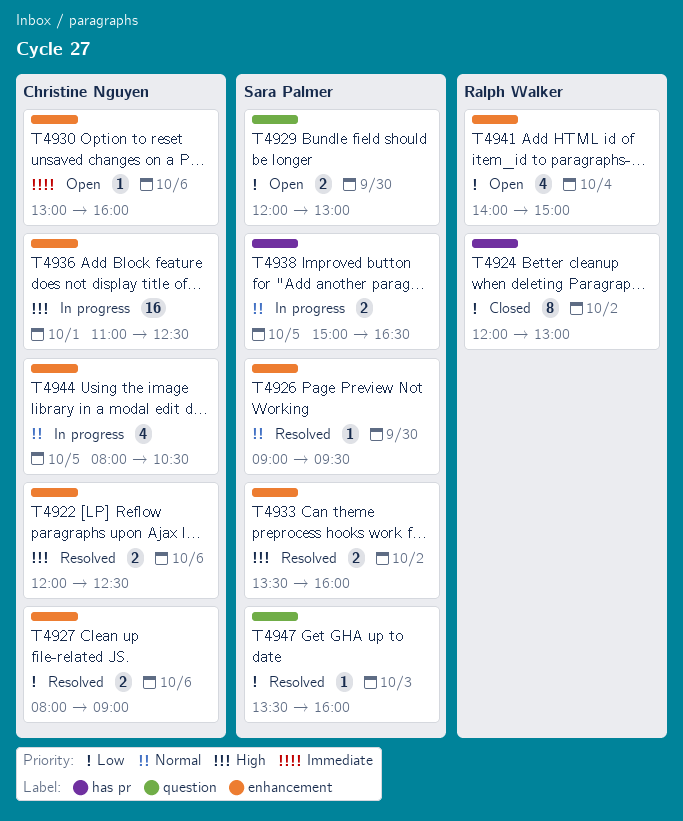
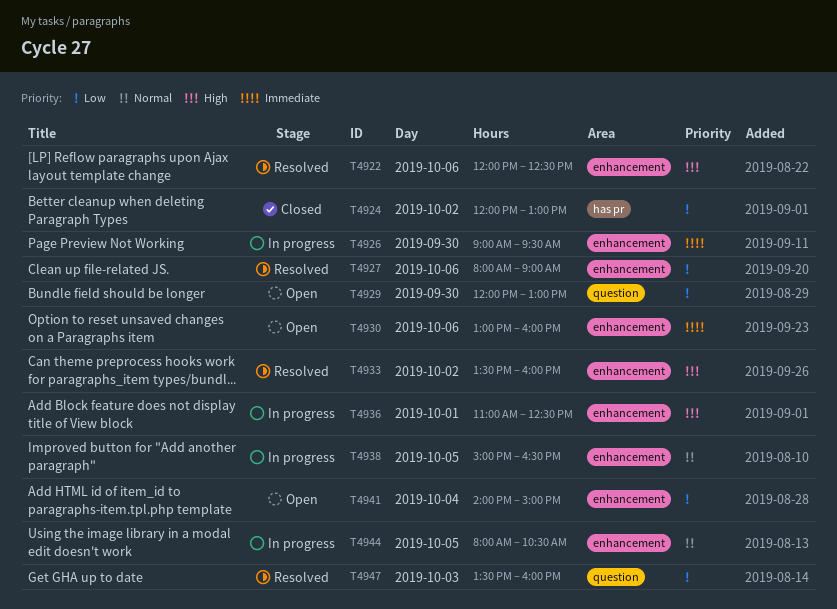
T4926, status: Resolved -> In progress
T4926, priority: Normal -> Immediate
T4938, label: has pr -> enhancement

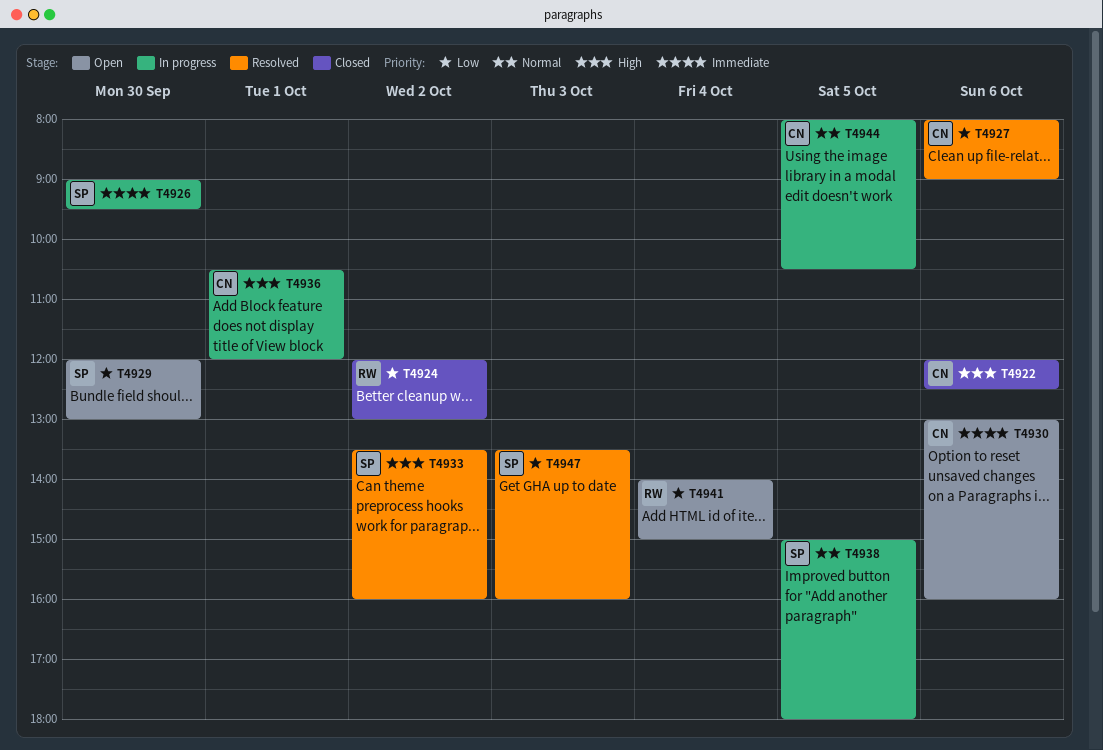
T4922, status: Resolved -> Closed
T4936, begins: 11:00 -> 10:30
T4936, ends: 12:30 -> 12:00
T4938, ends: 16:30 -> 18:00

